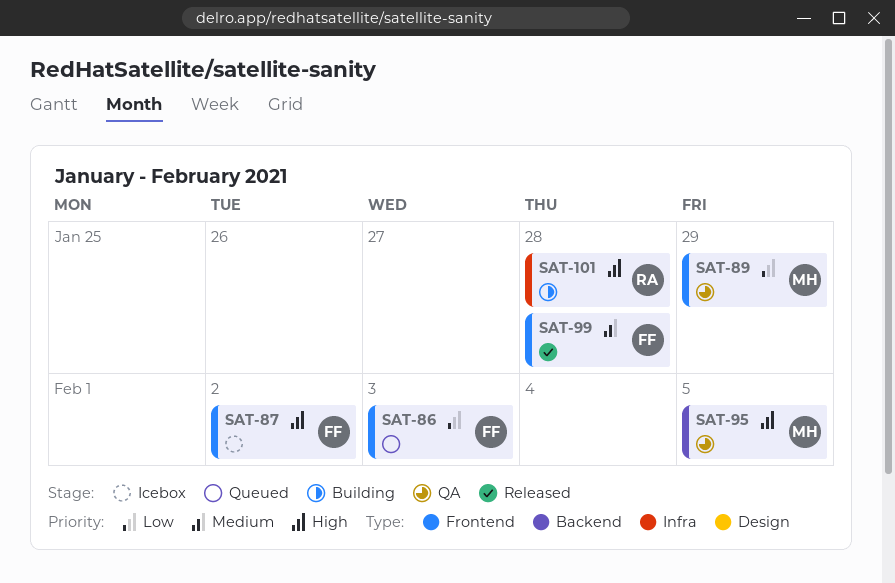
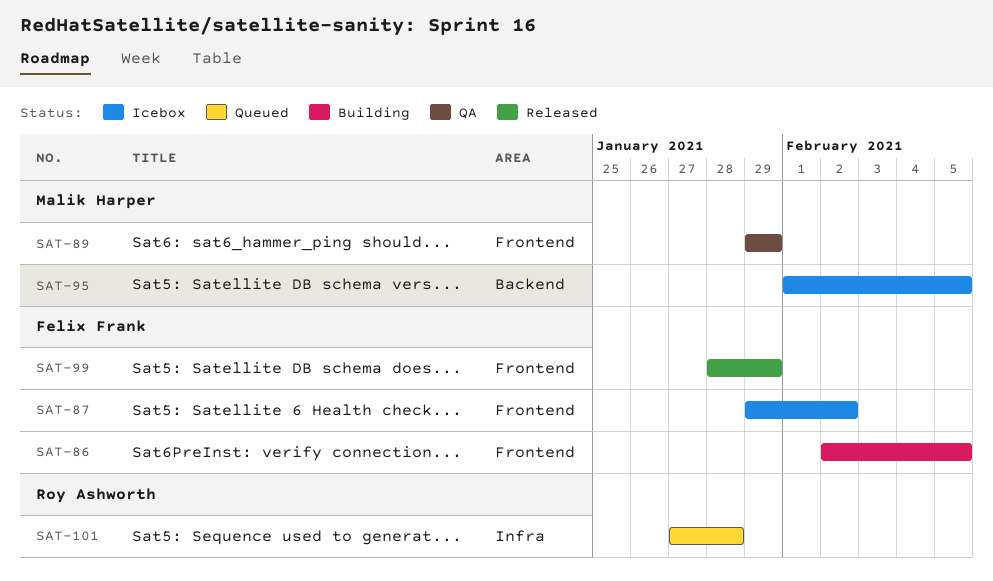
SAT-86, status: Queued -> Building
SAT-86, due: Feb 3 -> Feb 5
SAT-95, status: QA -> Icebox
SAT-99, due: Jan 28 -> Jan 29
SAT-101, status: Building -> Queued

